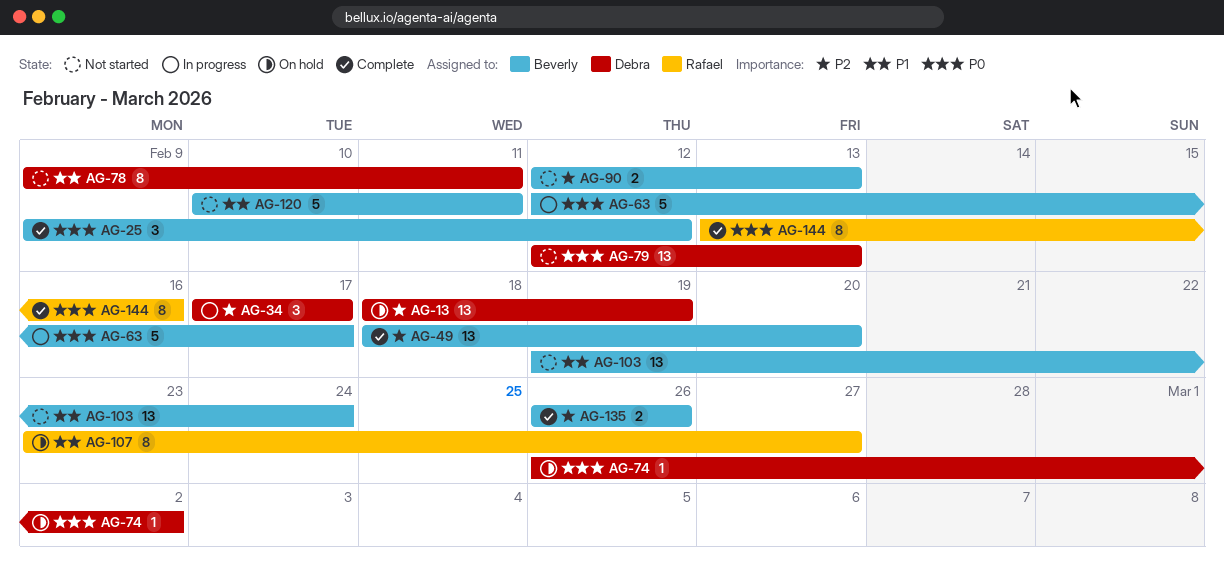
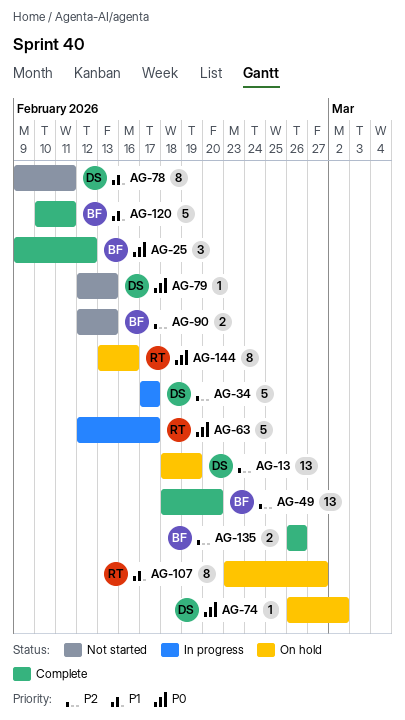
AG-34, estimate: 3 -> 5
AG-63, owner: Beverly -> Rafael
AG-79, estimate: 13 -> 1
AG-103: present -> none
AG-120, status: Not started -> Complete
AG-144, status: Complete -> On hold

